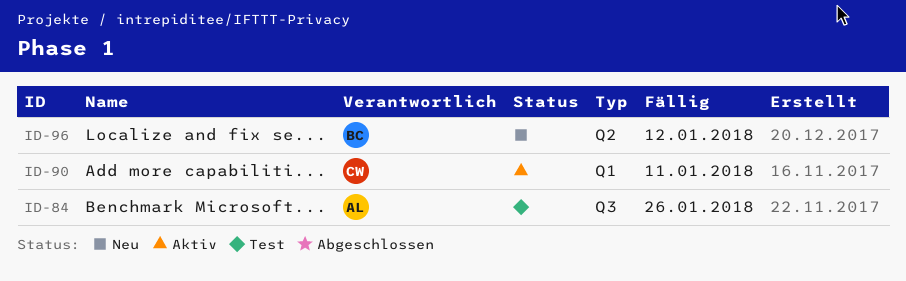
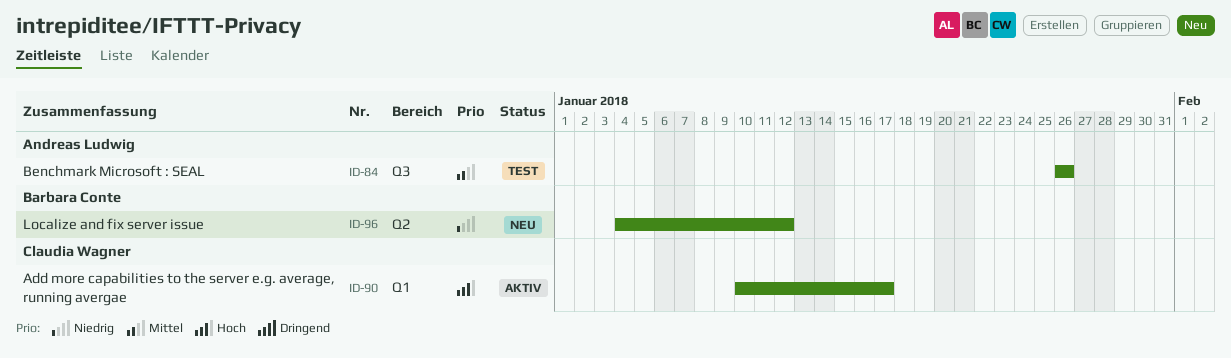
ID-90, due: Jan 11 -> Jan 17

